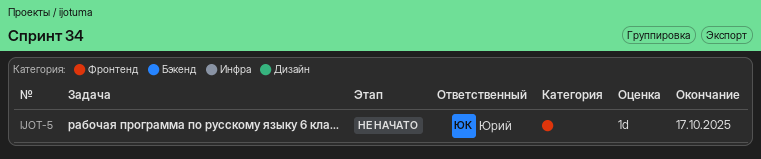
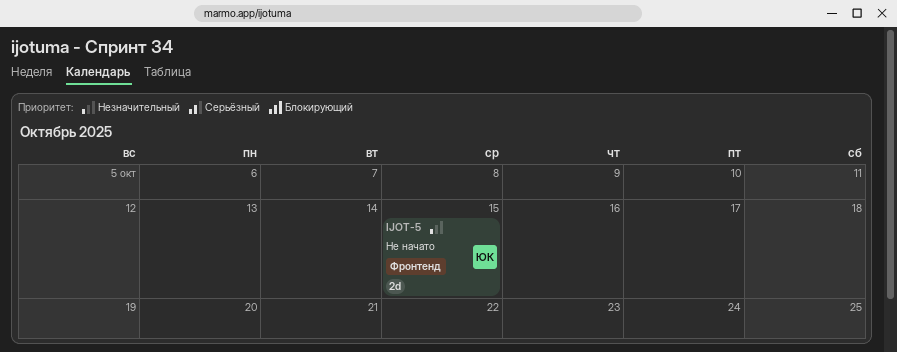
IJOT-5, estimate: 1d -> 2d
IJOT-5, due: Oct 17 -> Oct 15

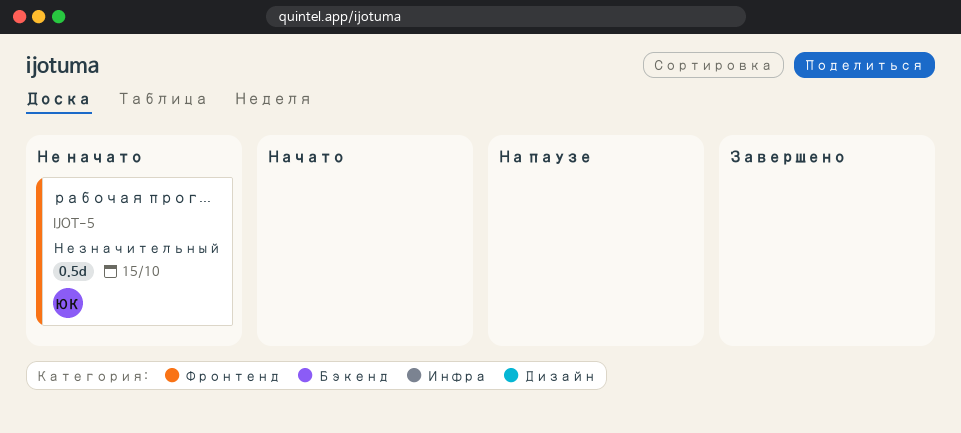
IJOT-5, estimate: 2d -> 0.5d

